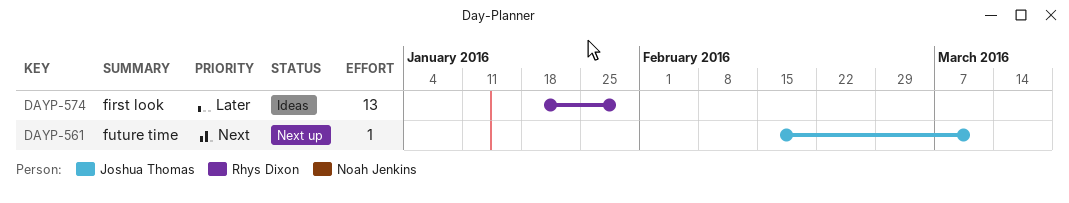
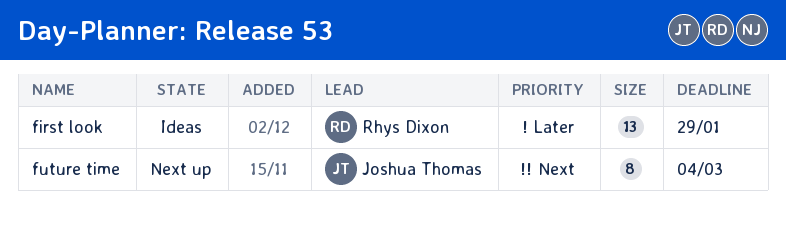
future time, estimate: 1 -> 8
future time, due: Mar 11 -> Mar 4

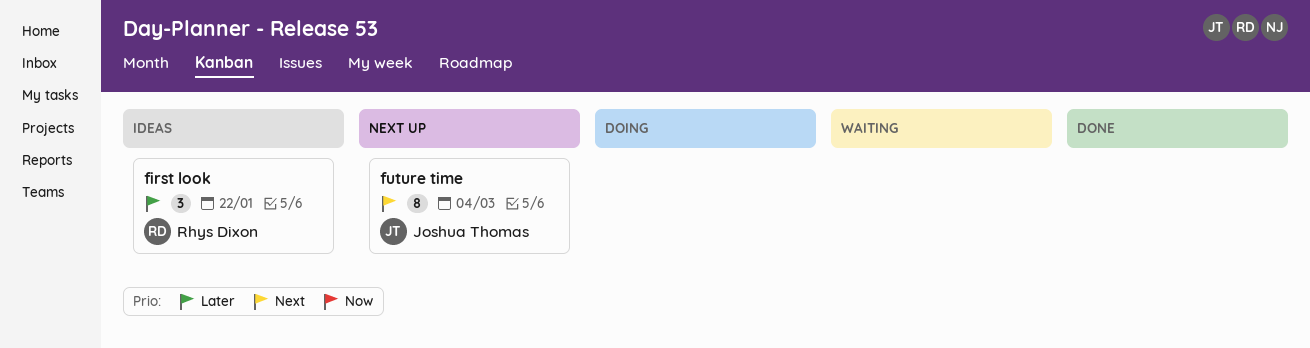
first look, estimate: 13 -> 3
first look, due: Jan 29 -> Jan 22

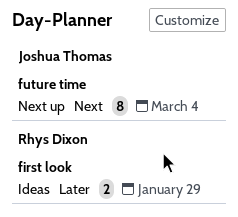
first look, estimate: 3 -> 2
first look, due: Jan 22 -> Jan 29

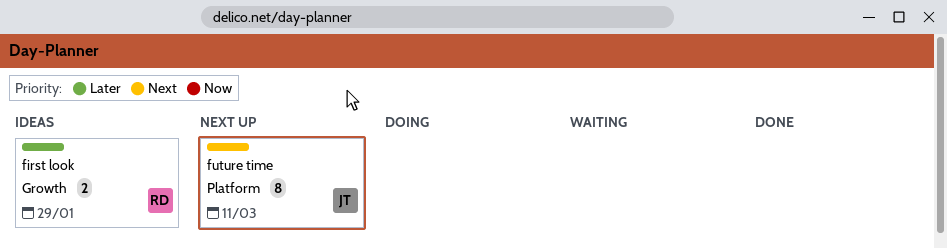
future time, due: Mar 4 -> Mar 11

